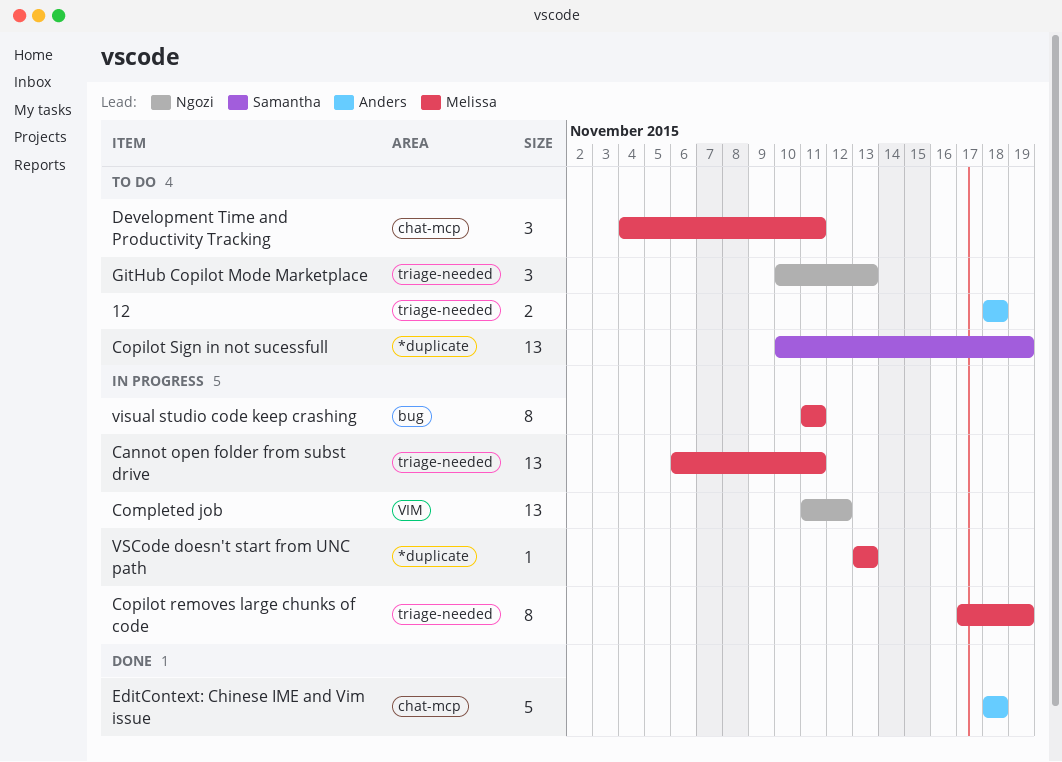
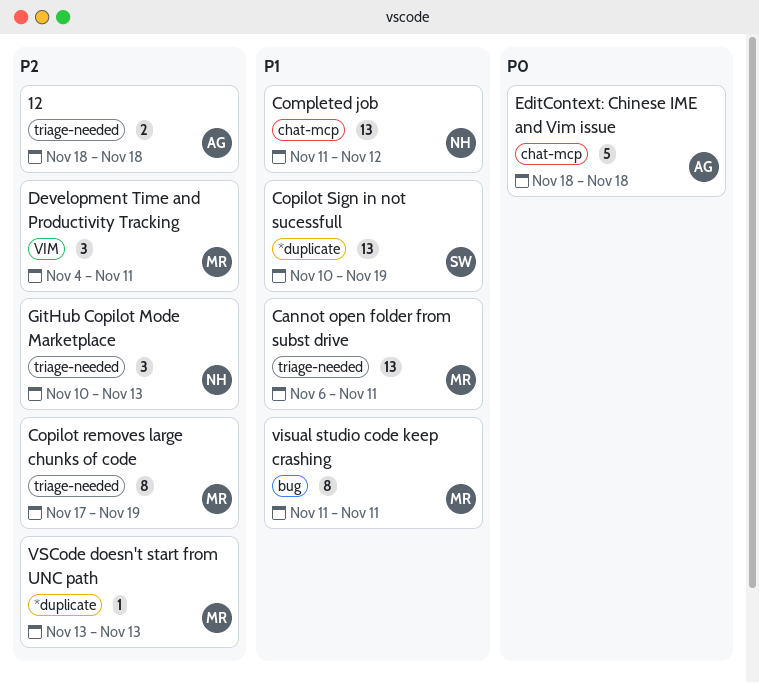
Completed job, label: VIM -> chat-mcp
Development Time and Productivity Tracking, label: chat-mcp -> VIM

